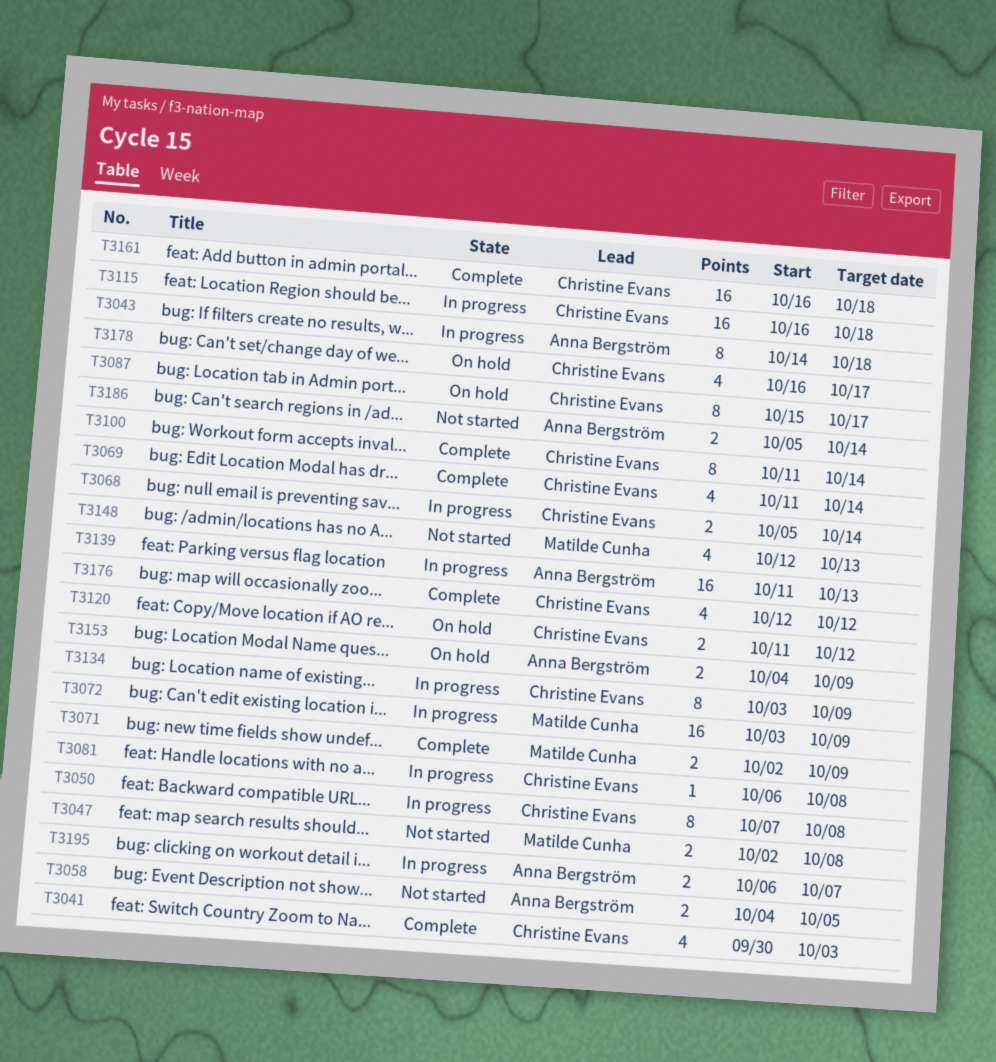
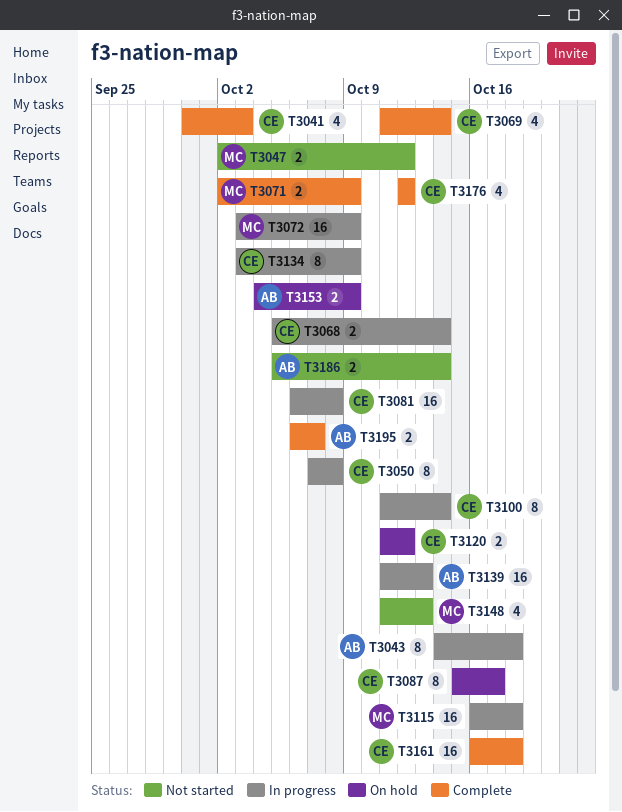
T3047, due: Oct 8 -> Oct 12
T3058: present -> none
T3081, estimate: 1 -> 16
T3100, status: Complete -> In progress
T3115, owner: Christine Evans -> Matilde Cunha
T3148, start: Oct 12 -> Oct 11
T3178: present -> none
T3195, status: In progress -> Complete

